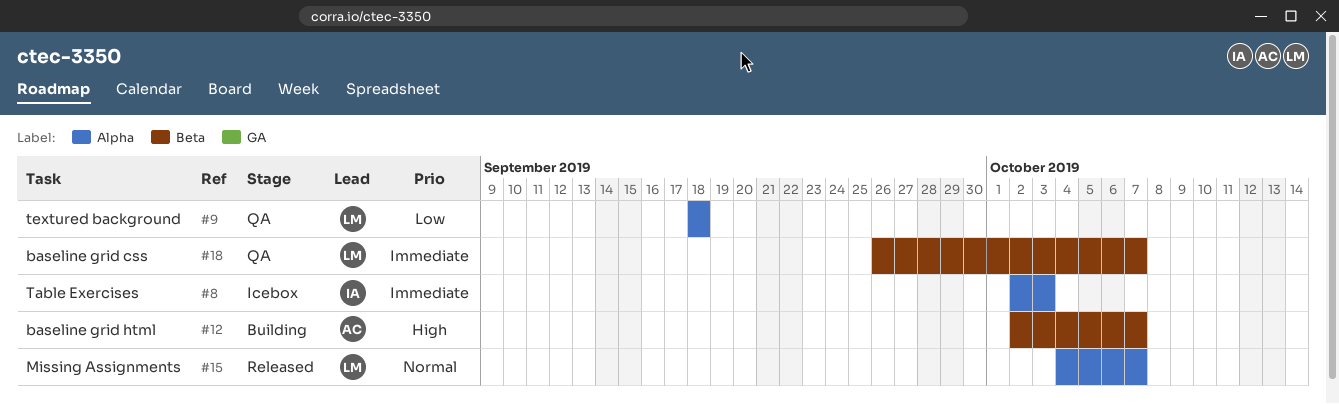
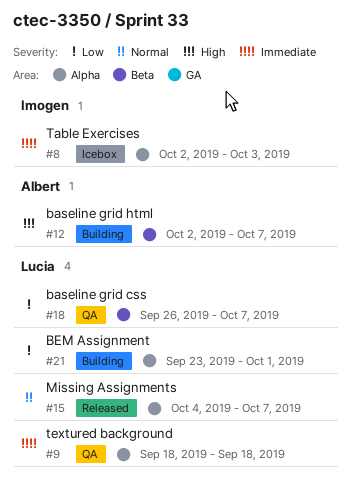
#9, priority: Low -> Immediate
#18, priority: Immediate -> Low
#21: none -> present

